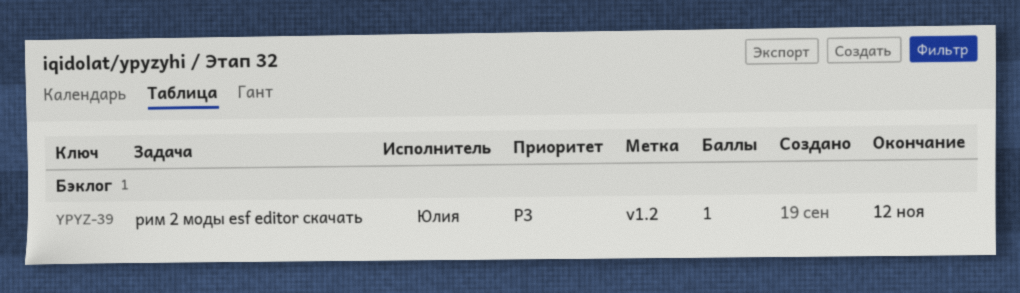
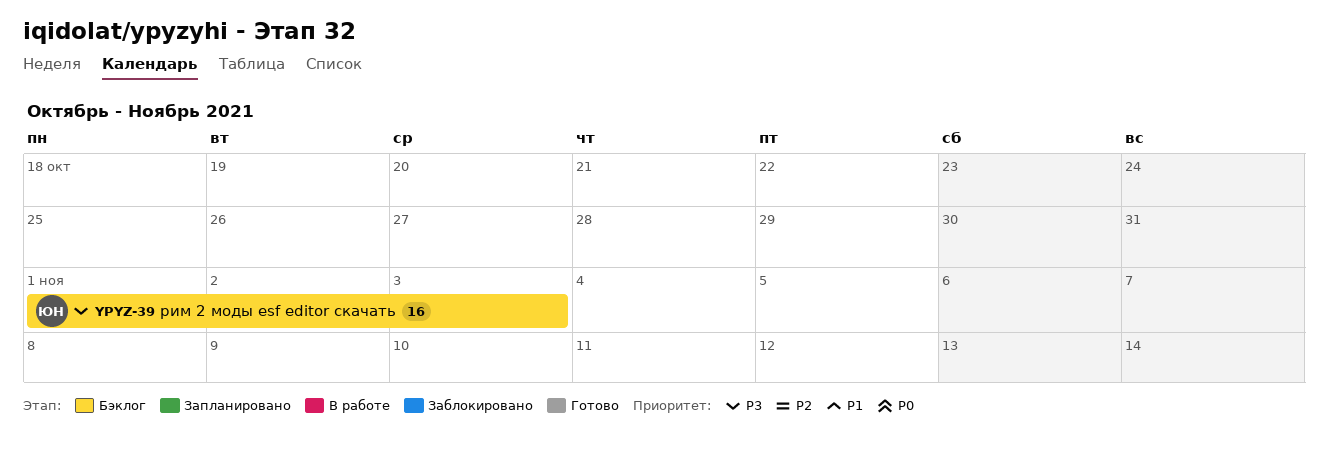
YPYZ-39, estimate: 1 -> 16
YPYZ-39, due: Nov 12 -> Nov 3

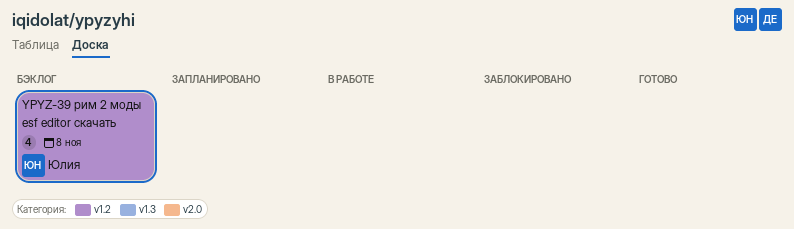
YPYZ-39, estimate: 16 -> 4
YPYZ-39, due: Nov 3 -> Nov 8

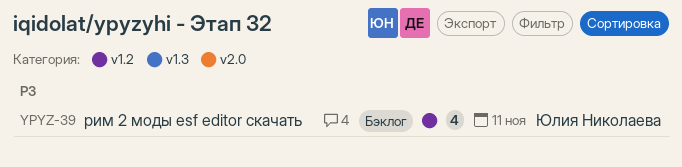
YPYZ-39, due: Nov 8 -> Nov 11

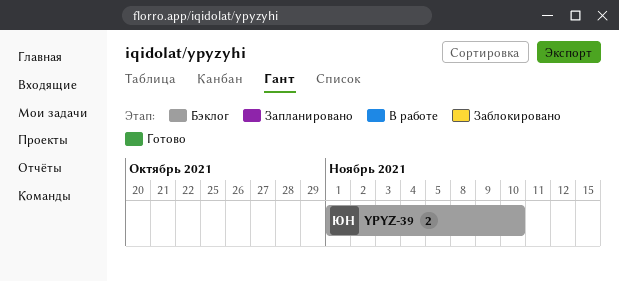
YPYZ-39, estimate: 4 -> 2
YPYZ-39, due: Nov 11 -> Nov 10

